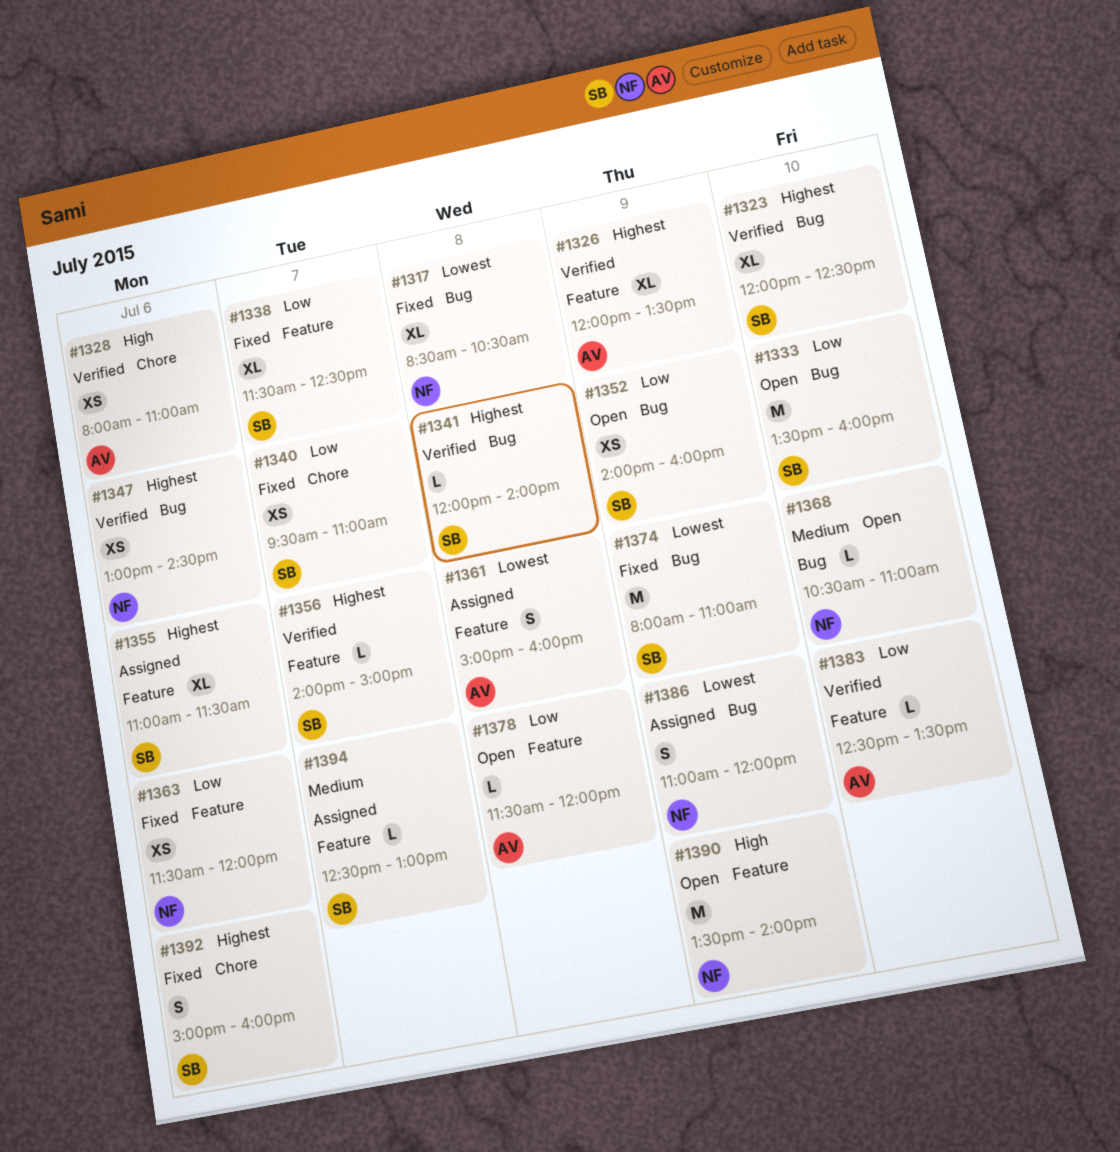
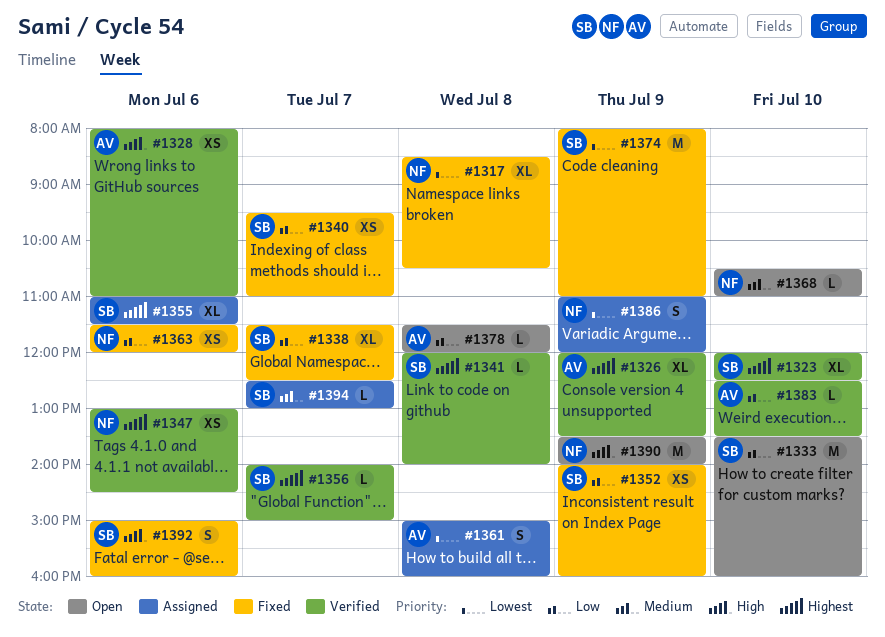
#1352, status: Open -> Fixed
#1392, priority: Highest -> High

